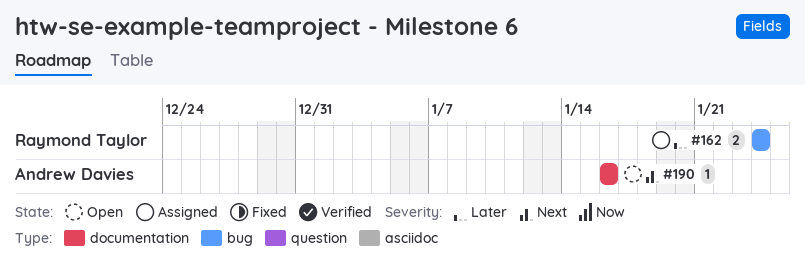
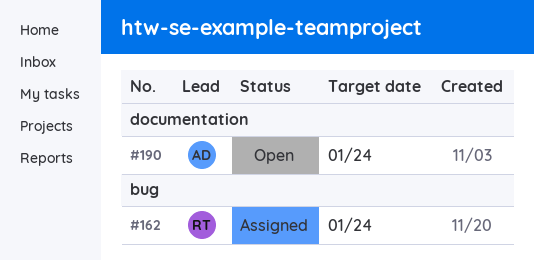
#190, due: Jan 16 -> Jan 24

